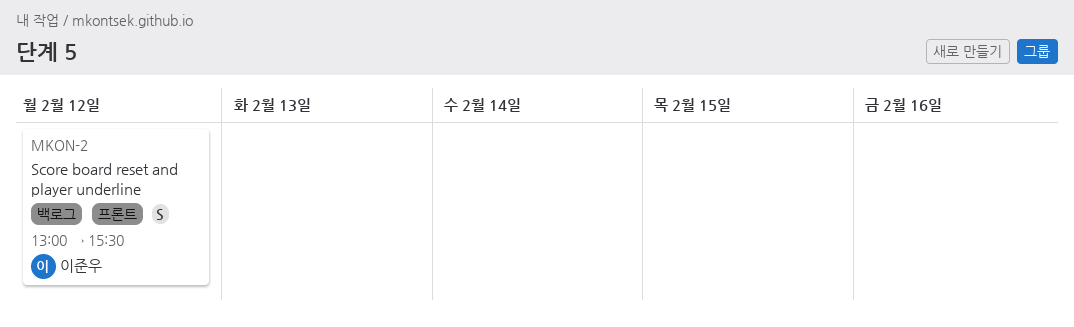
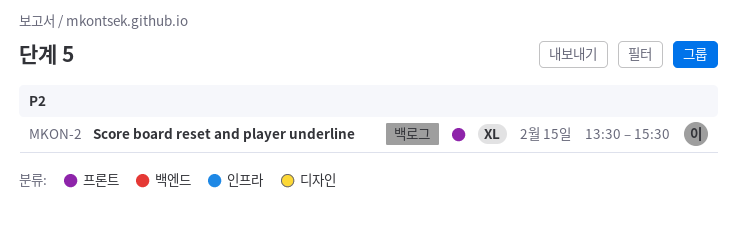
MKON-2, estimate: S -> XL
MKON-2, day: Feb 12 -> Feb 15
MKON-2, begins: 13:00 -> 13:30

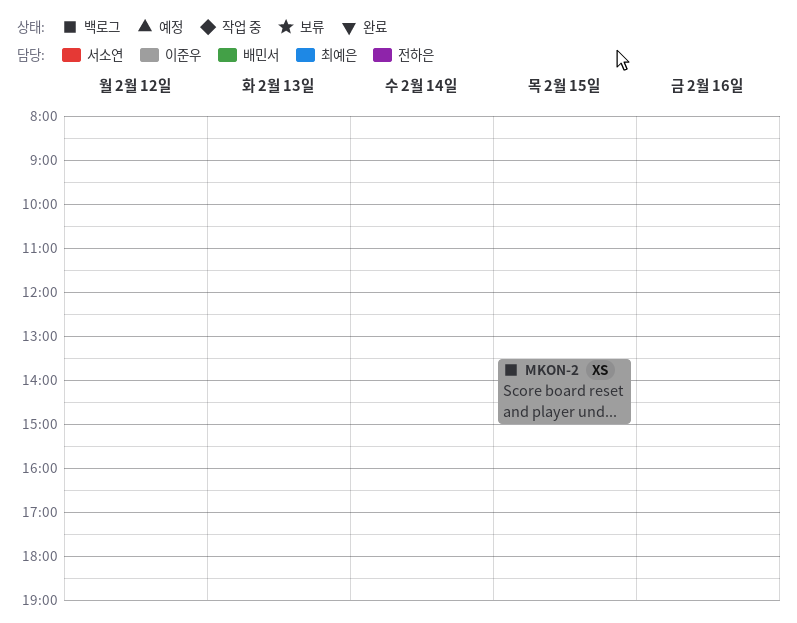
MKON-2, estimate: XL -> XS
MKON-2, ends: 15:30 -> 15:00

